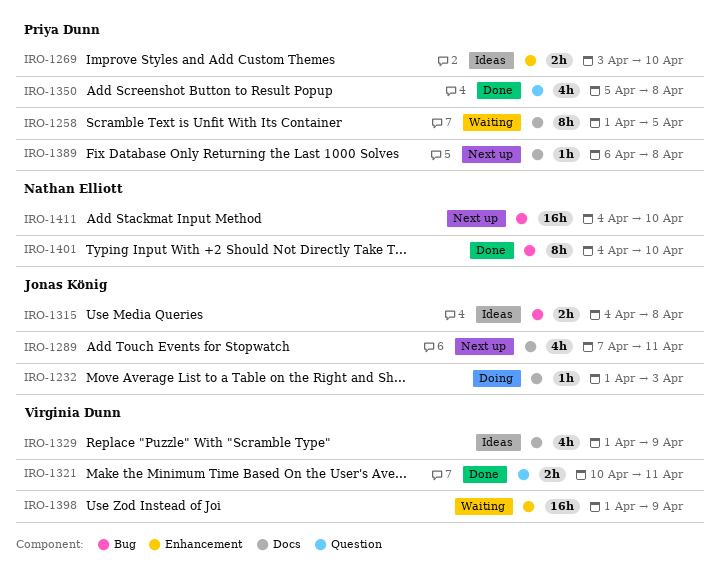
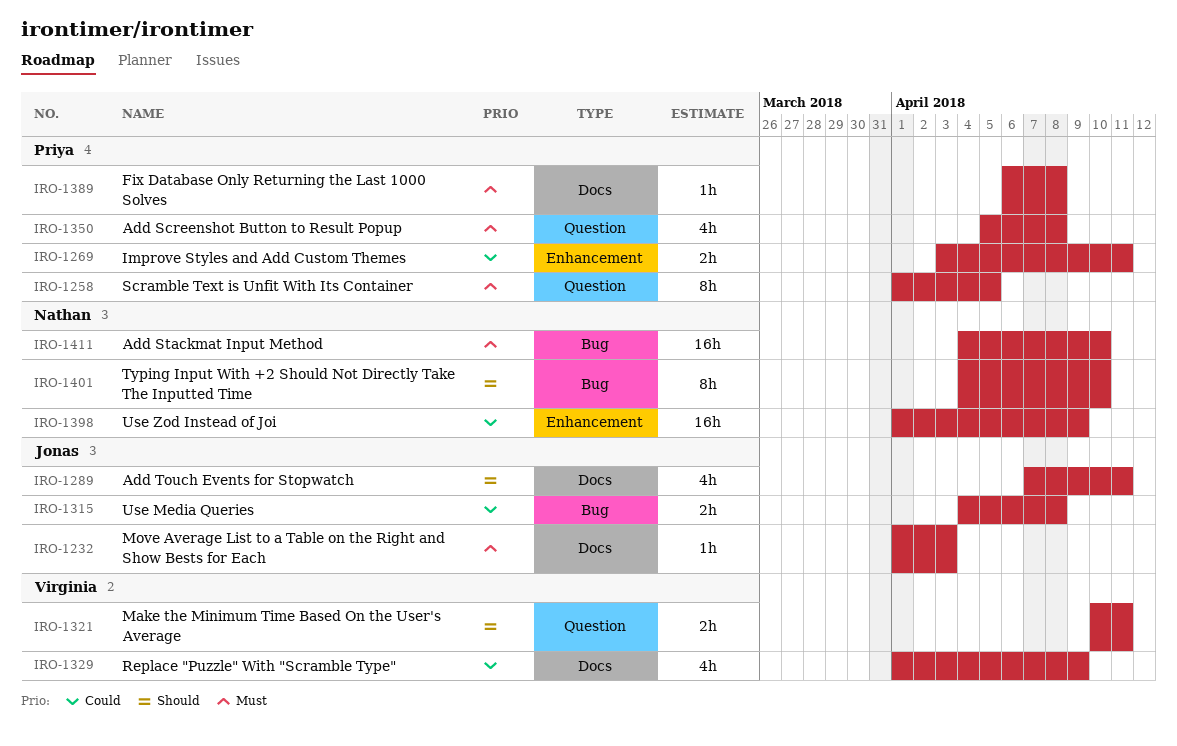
IRO-1258, label: Docs -> Question
IRO-1269, due: Apr 10 -> Apr 11
IRO-1398, owner: Virginia Dunn -> Nathan Elliott

